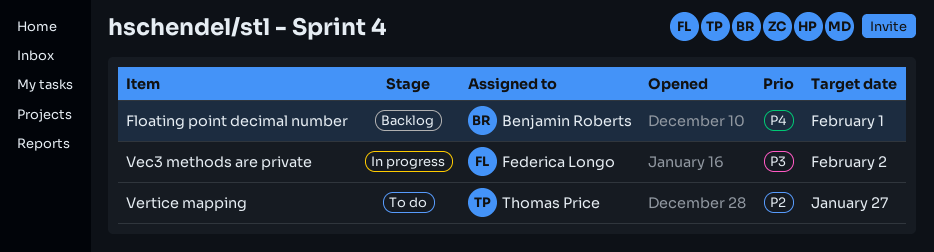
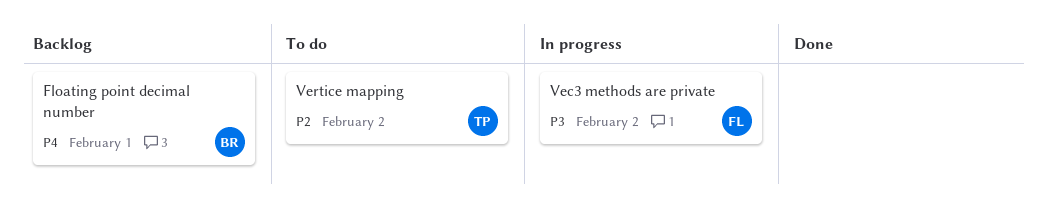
Vertice mapping, due: Jan 27 -> Feb 2

